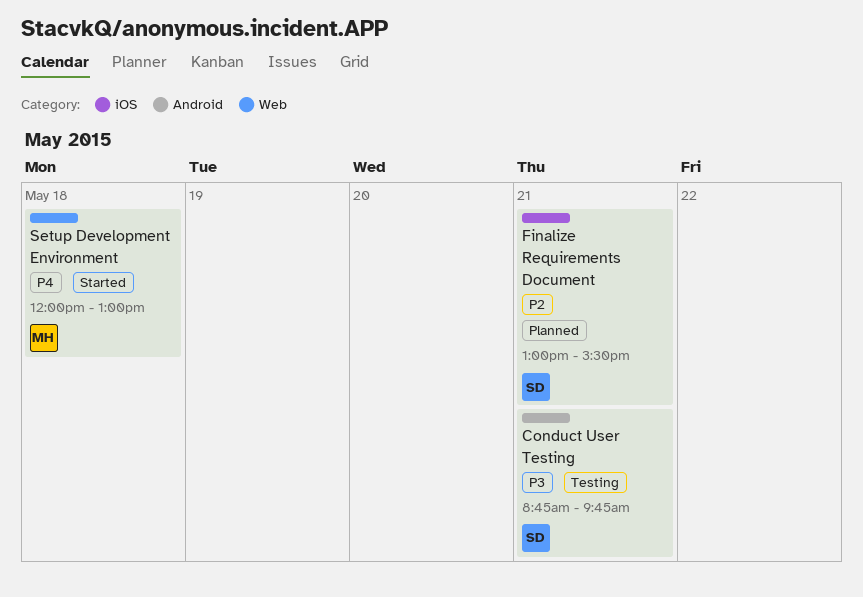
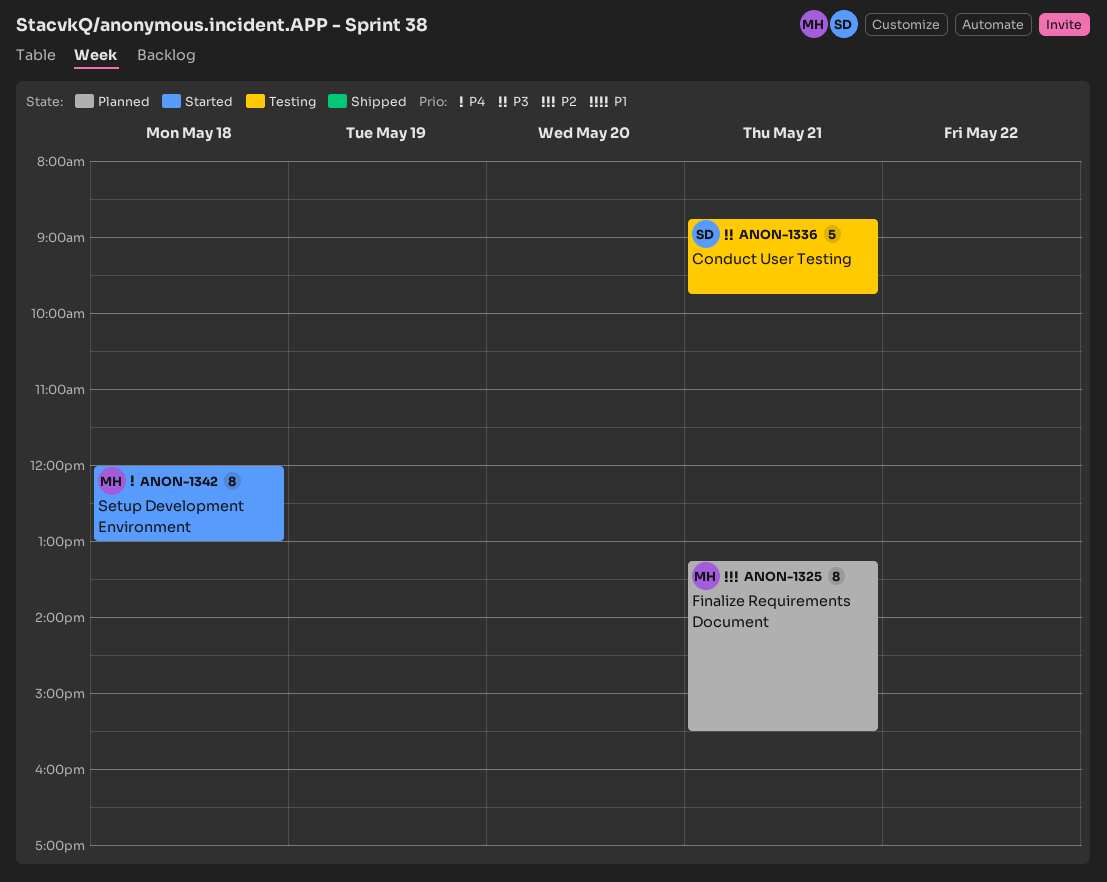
Finalize Requirements Document, owner: SD -> MH
Finalize Requirements Document, begins: 13:00 -> 13:15

